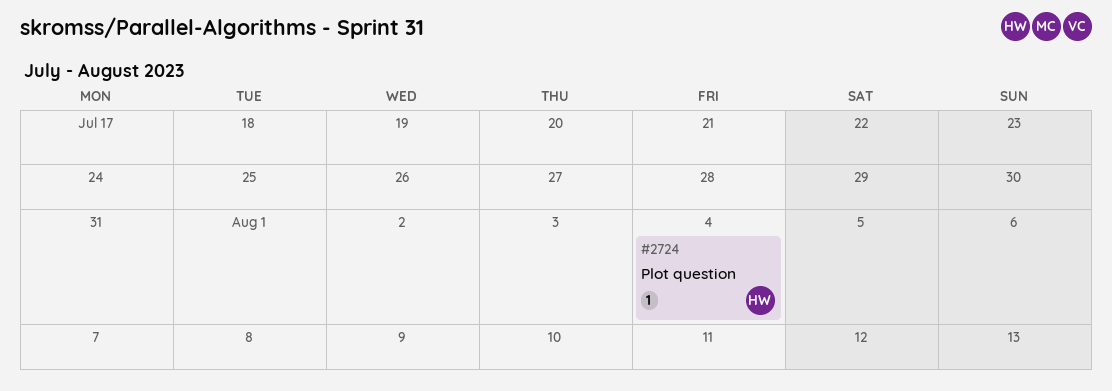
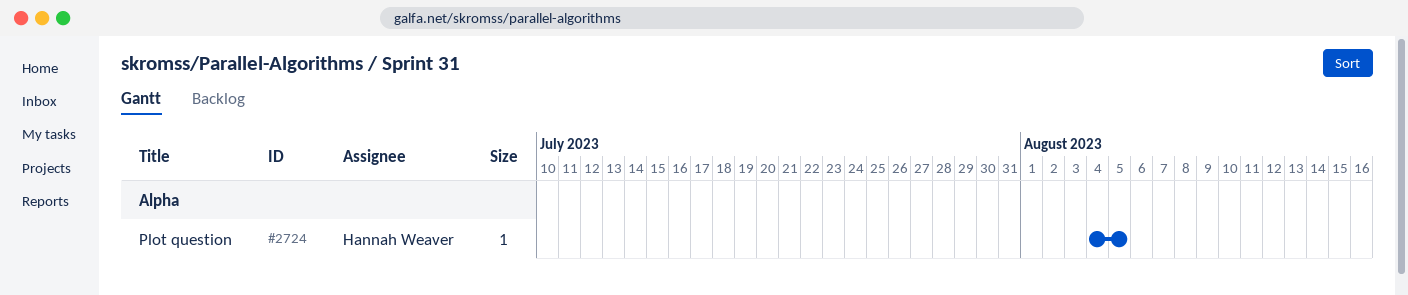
#2724, due: Aug 4 -> Aug 5

